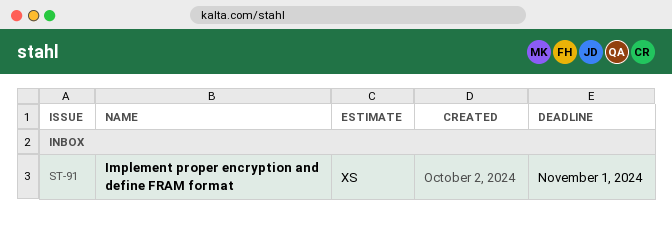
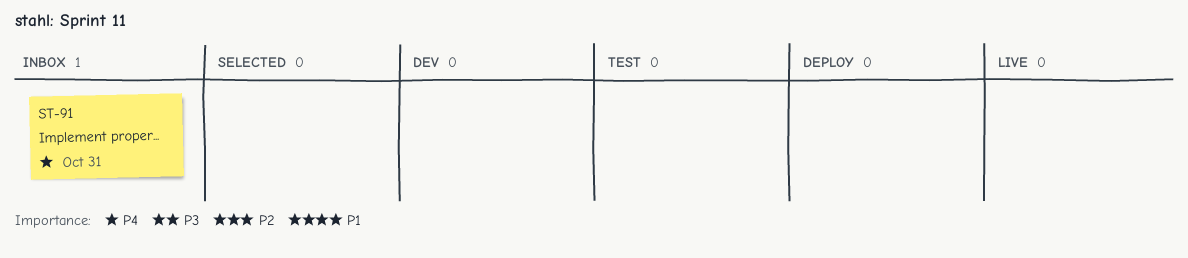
ST-91, due: Nov 1 -> Oct 31

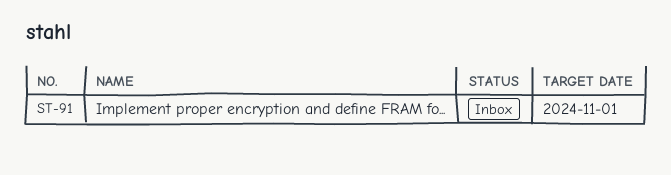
ST-91, due: Oct 31 -> Nov 1

